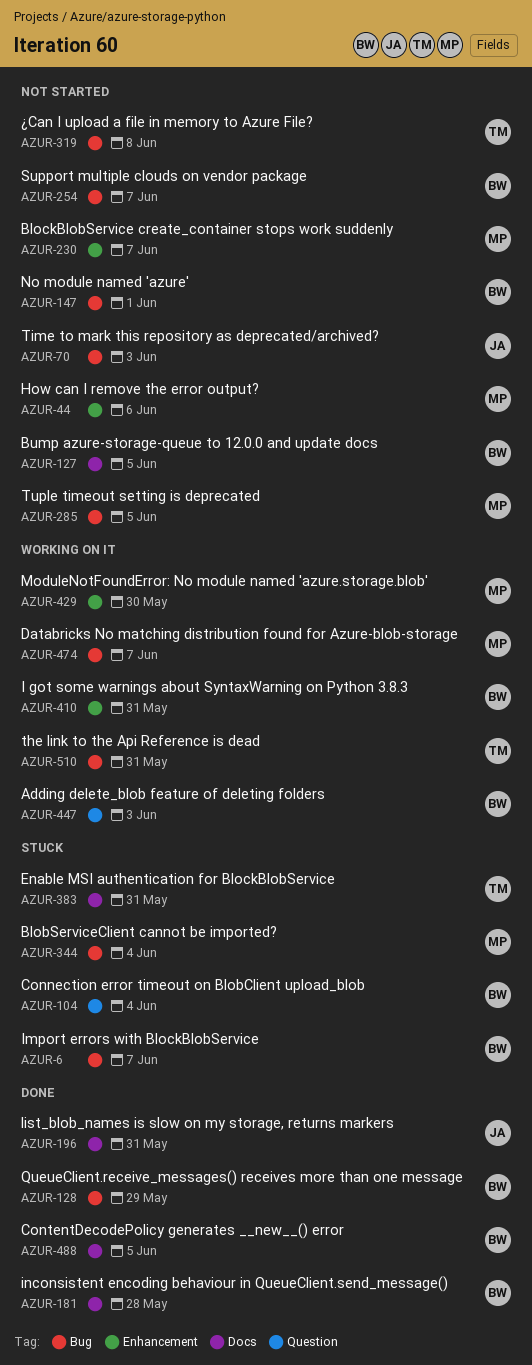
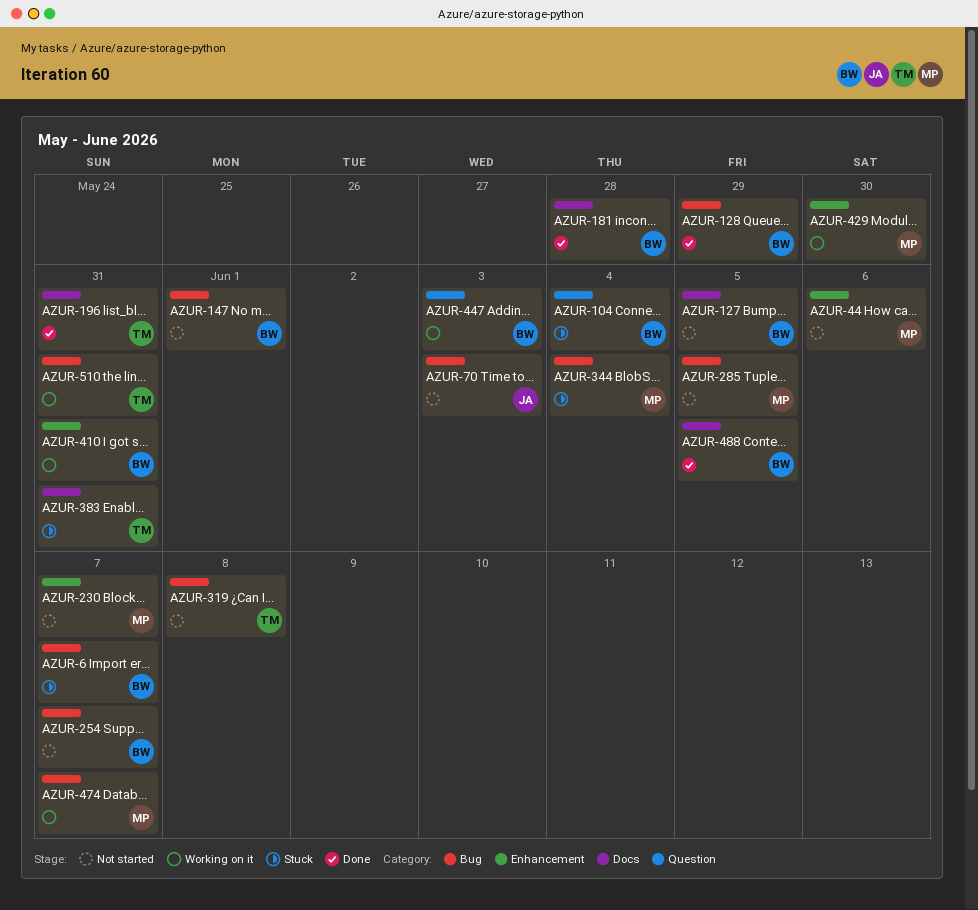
AZUR-196, owner: JA -> TM

